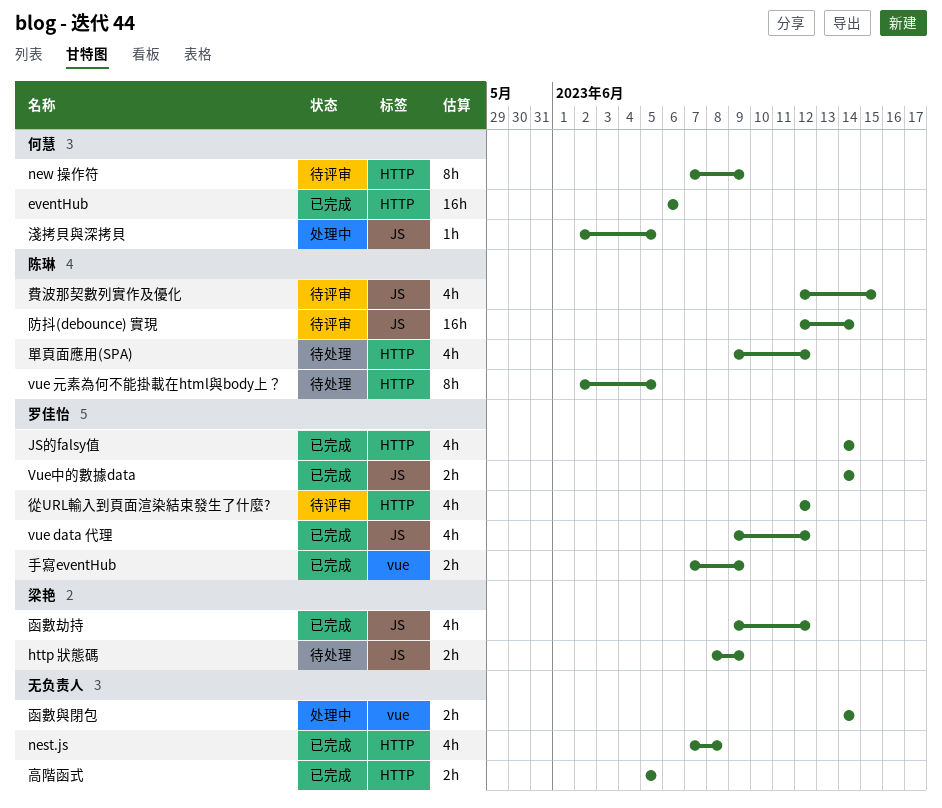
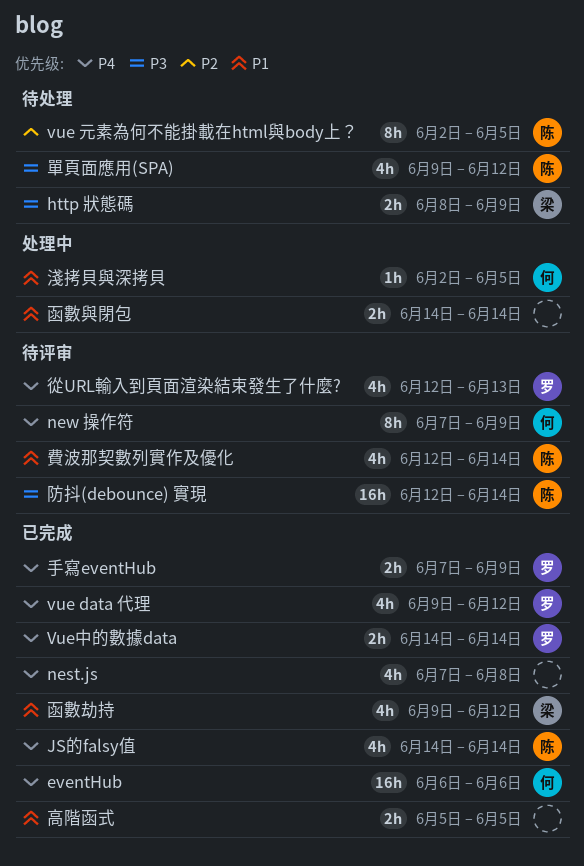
JS的falsy值, owner: 罗佳怡 -> 陈琳
從URL輸入到頁面渲染結束發生了什麼?, due: Jun 12 -> Jun 13
費波那契數列實作及優化, due: Jun 15 -> Jun 14

